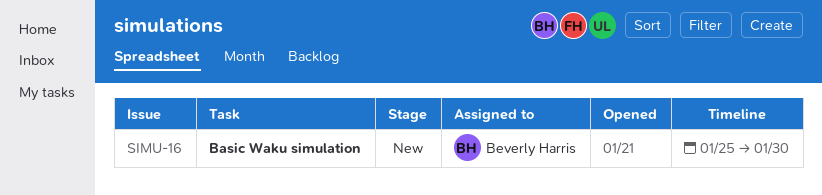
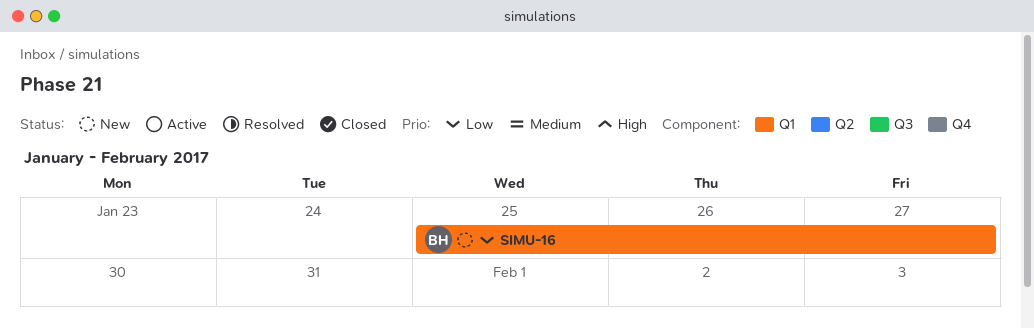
SIMU-16, due: Jan 30 -> Jan 27

